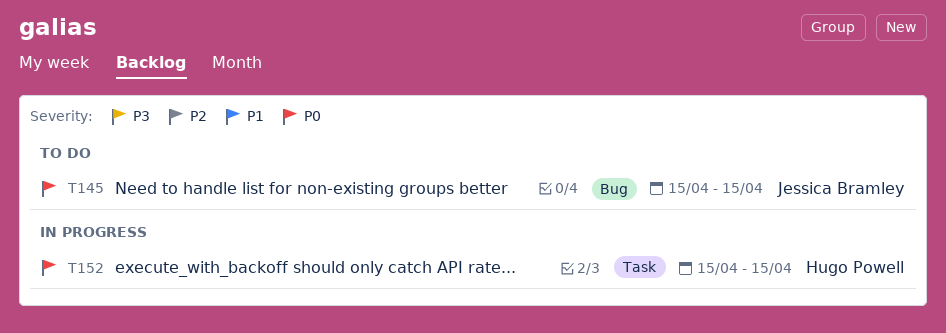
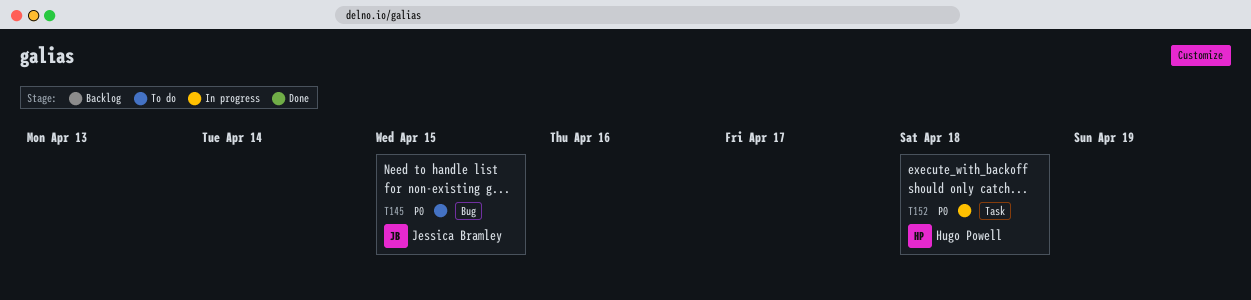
T152, due: Apr 15 -> Apr 18

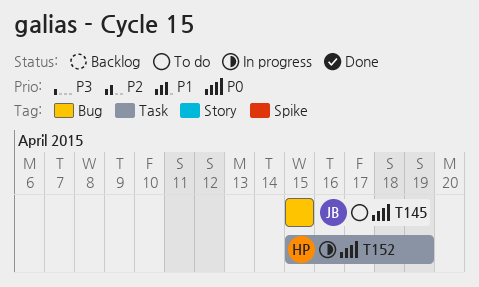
T152, due: Apr 18 -> Apr 19

